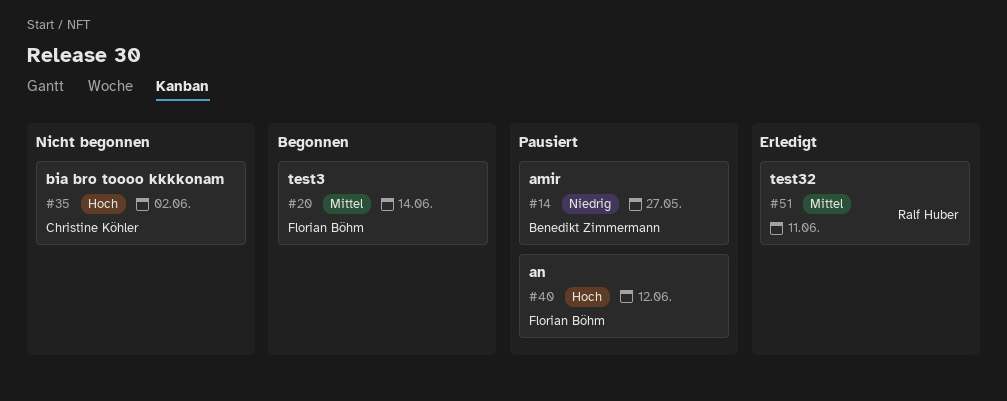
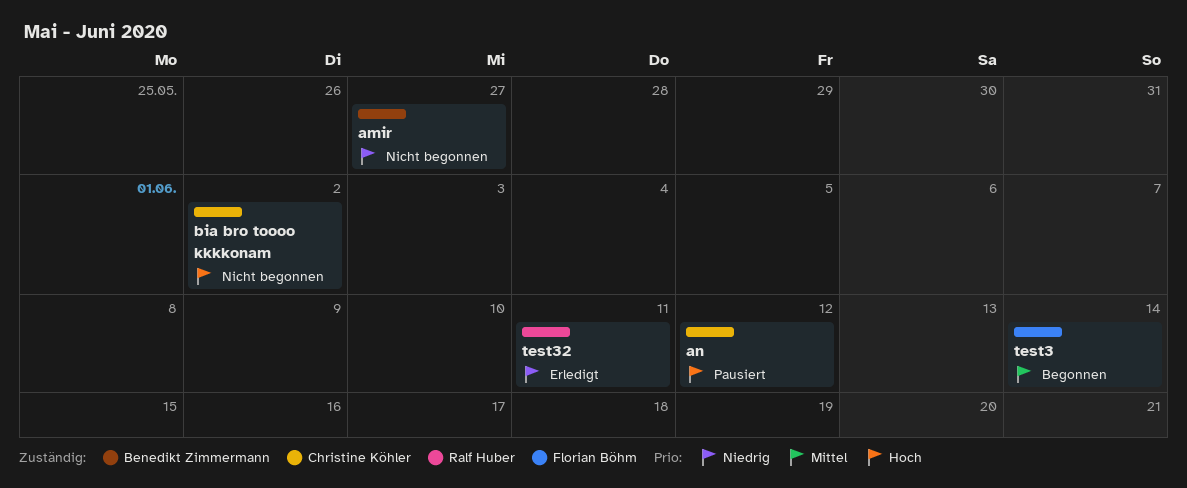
amir, status: Pausiert -> Nicht begonnen
an, owner: Florian Böhm -> Christine Köhler
test32, priority: Mittel -> Niedrig

